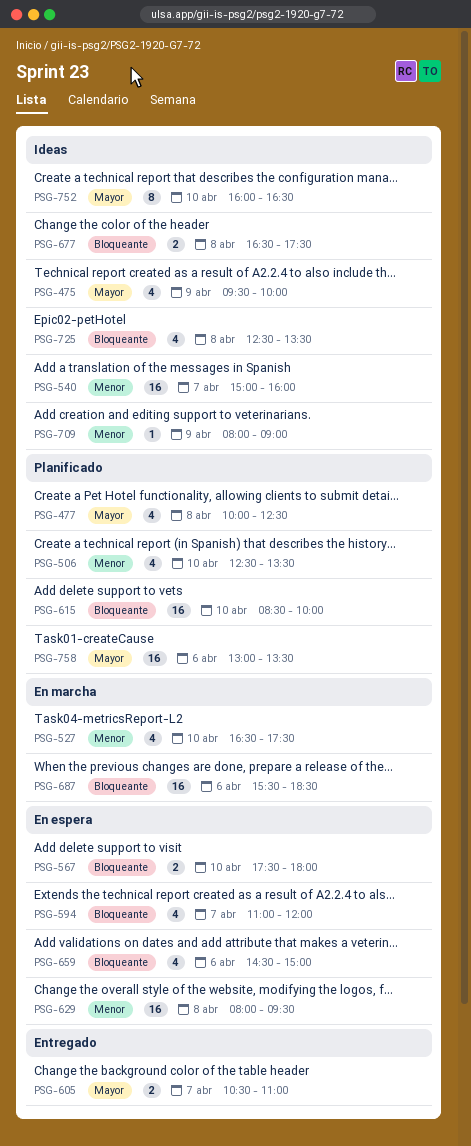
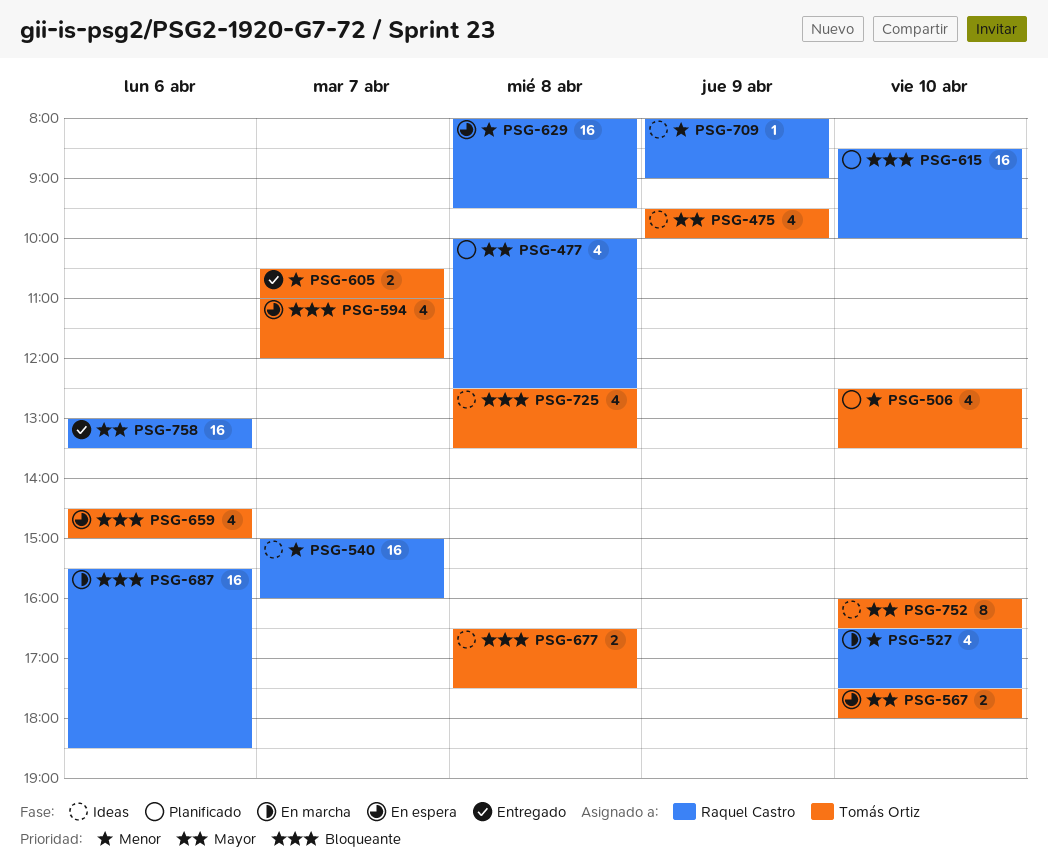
PSG-567, priority: Bloqueante -> Mayor
PSG-605, priority: Mayor -> Menor
PSG-758, status: Planificado -> Entregado

